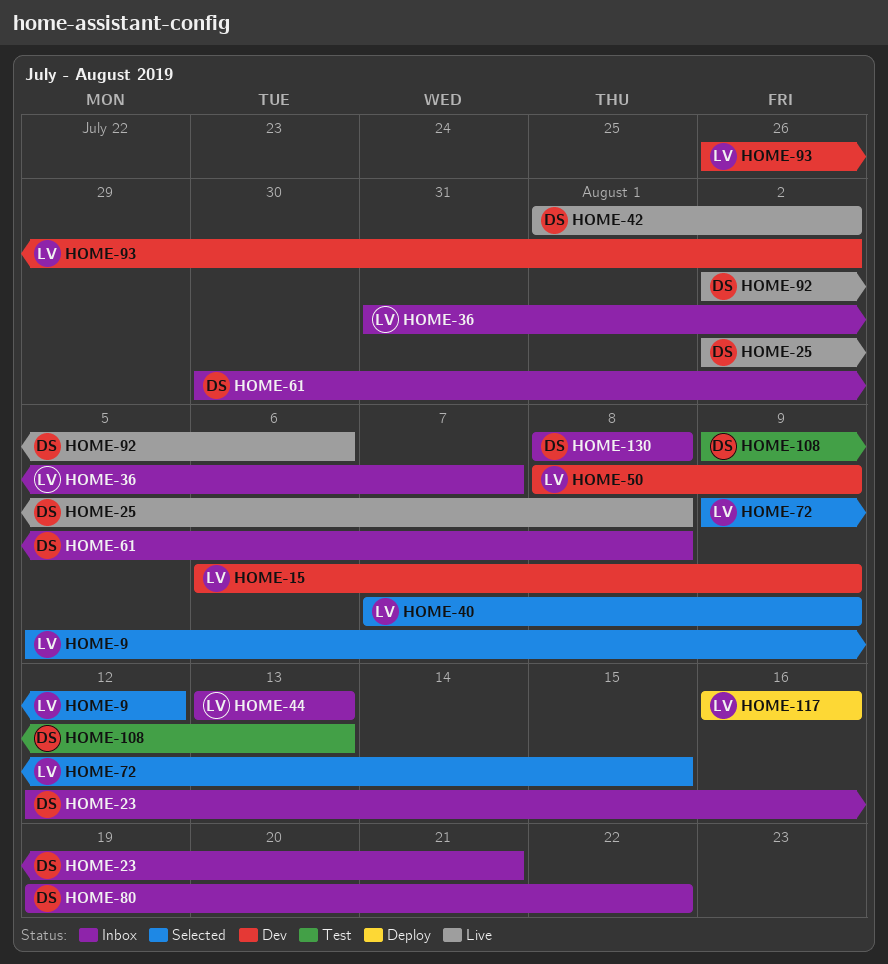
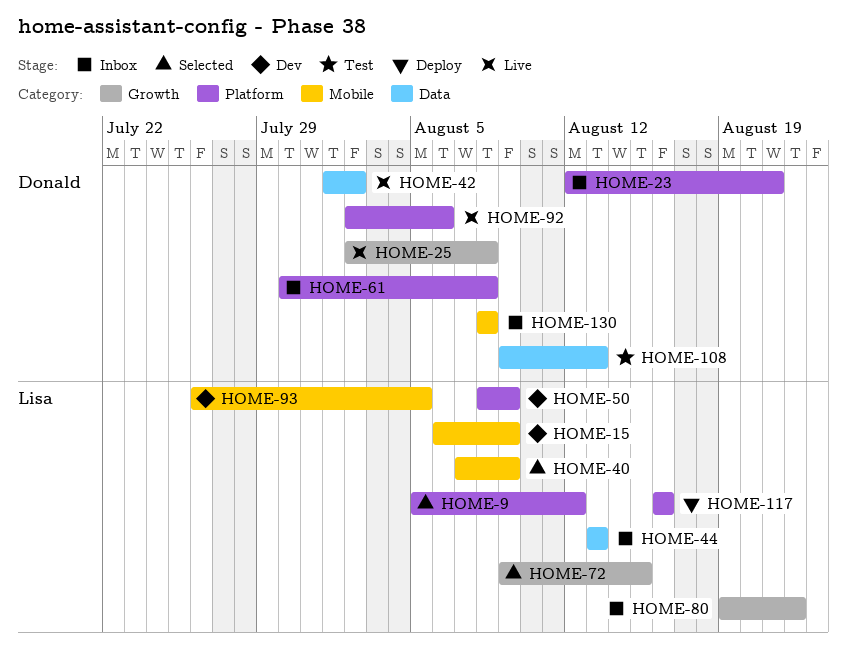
HOME-36: present -> none
HOME-80, owner: Donald -> Lisa
HOME-93, due: Aug 2 -> Aug 5

